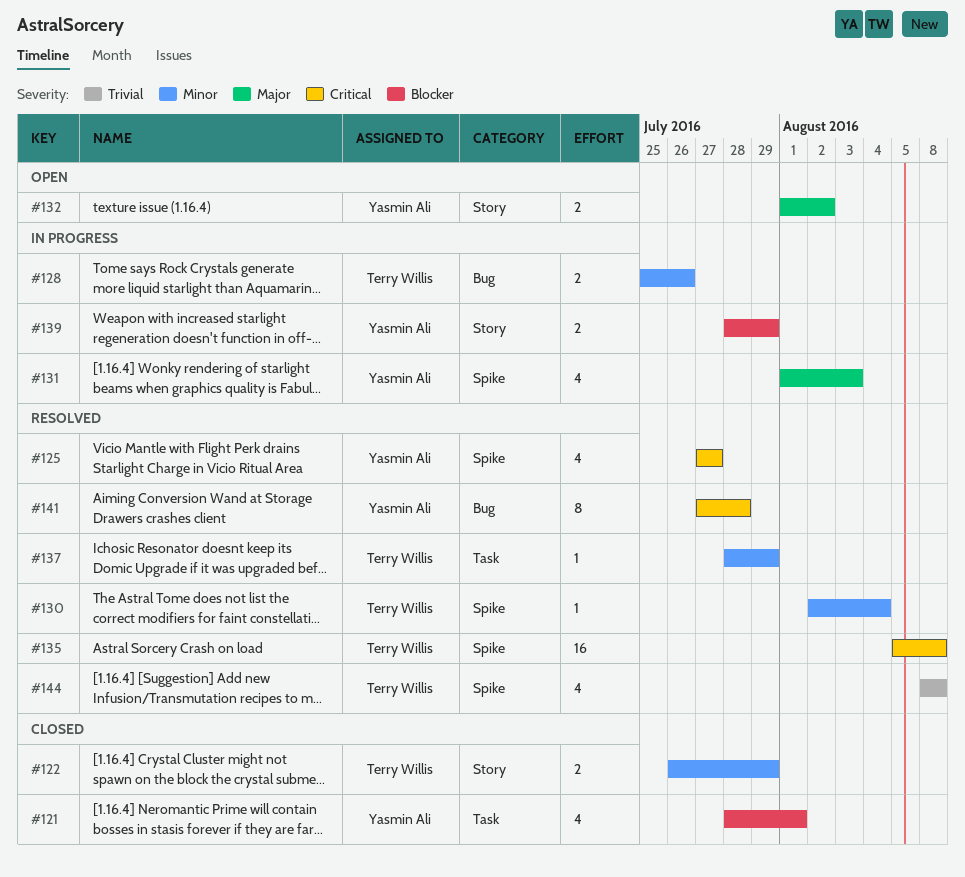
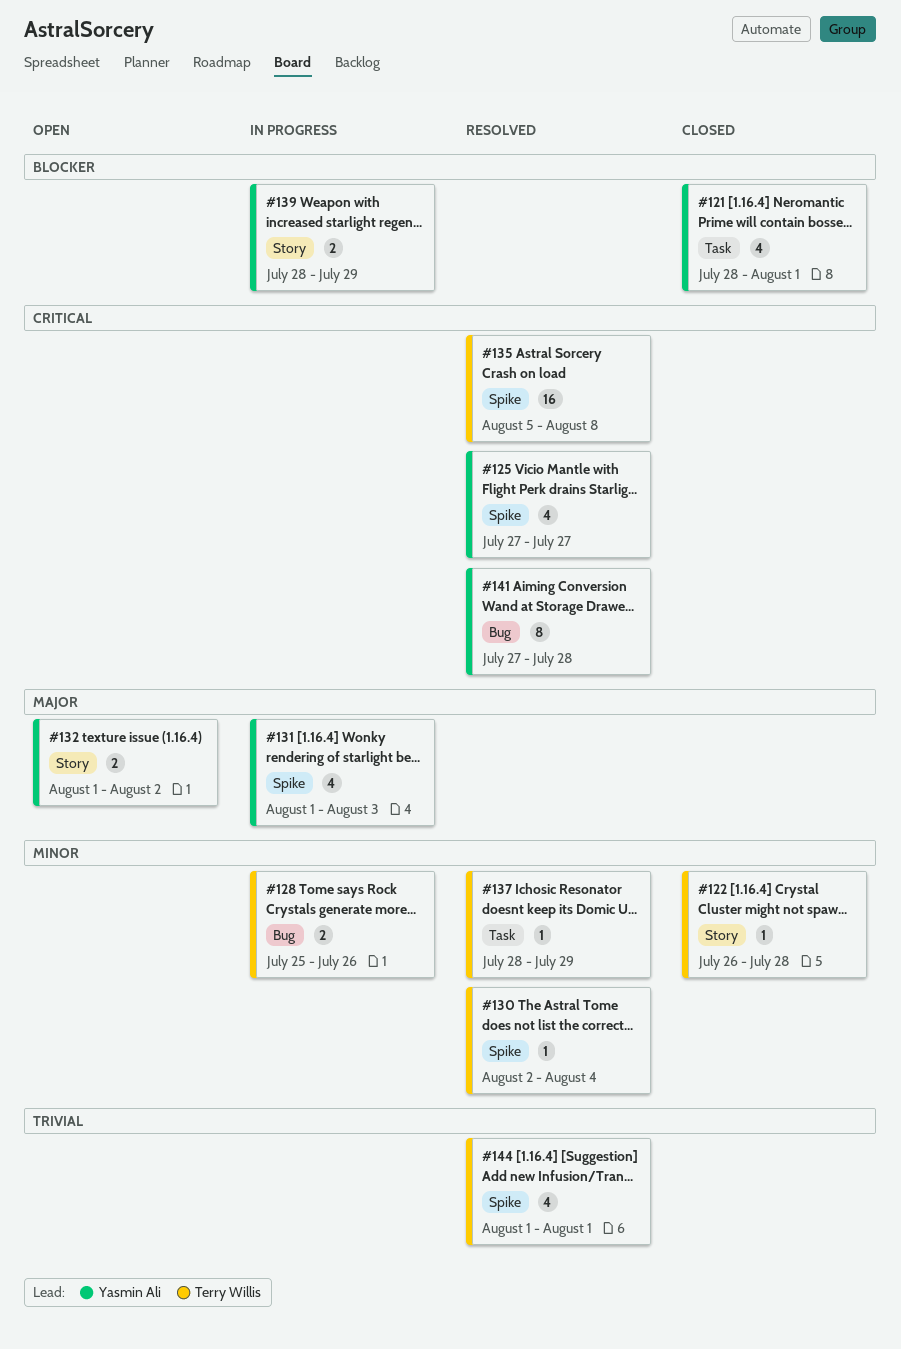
#122, estimate: 2 -> 1
#122, due: Jul 29 -> Jul 28
#144, start: Aug 8 -> Aug 1
#144, due: Aug 8 -> Aug 1

